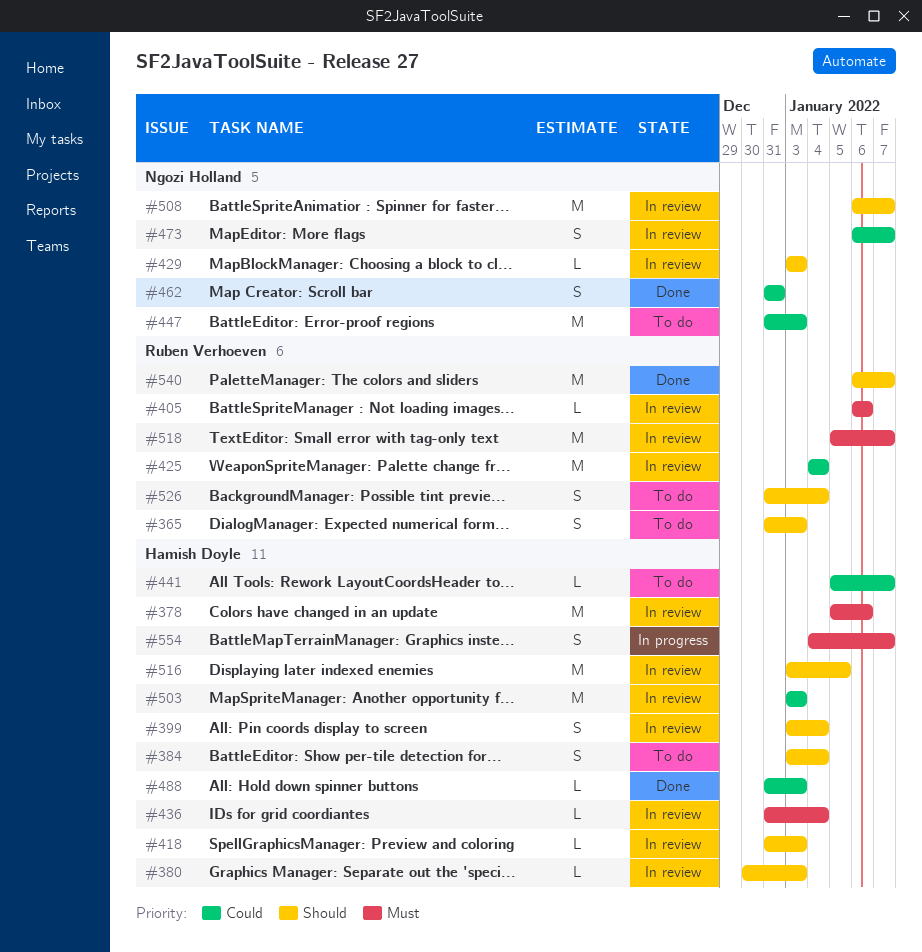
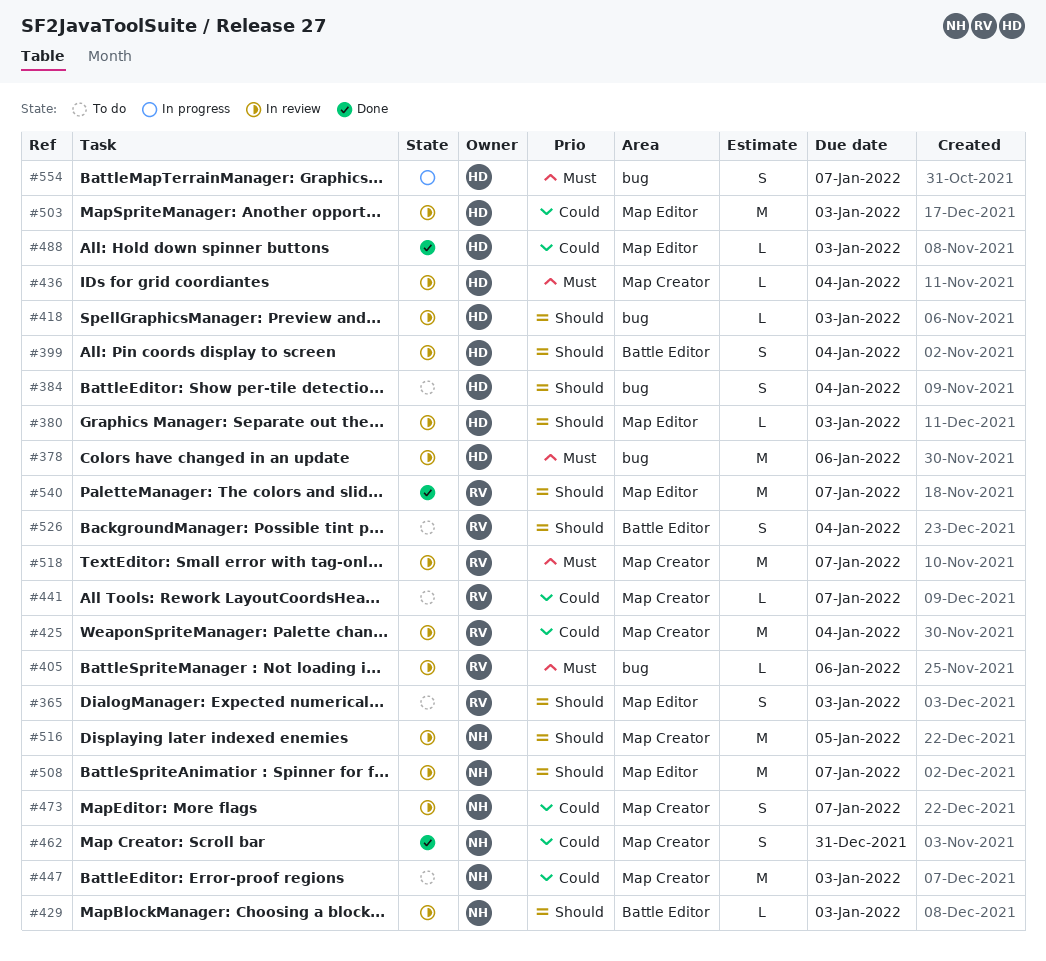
#441, owner: Hamish Doyle -> Ruben Verhoeven
#516, owner: Hamish Doyle -> Ngozi Holland

